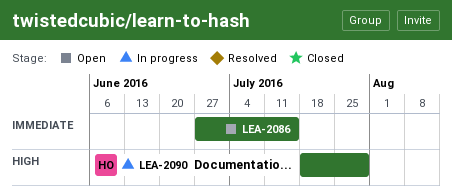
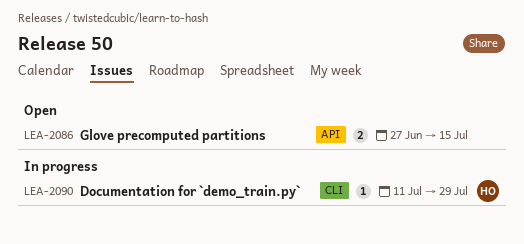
LEA-2090, start: Jul 18 -> Jul 11

